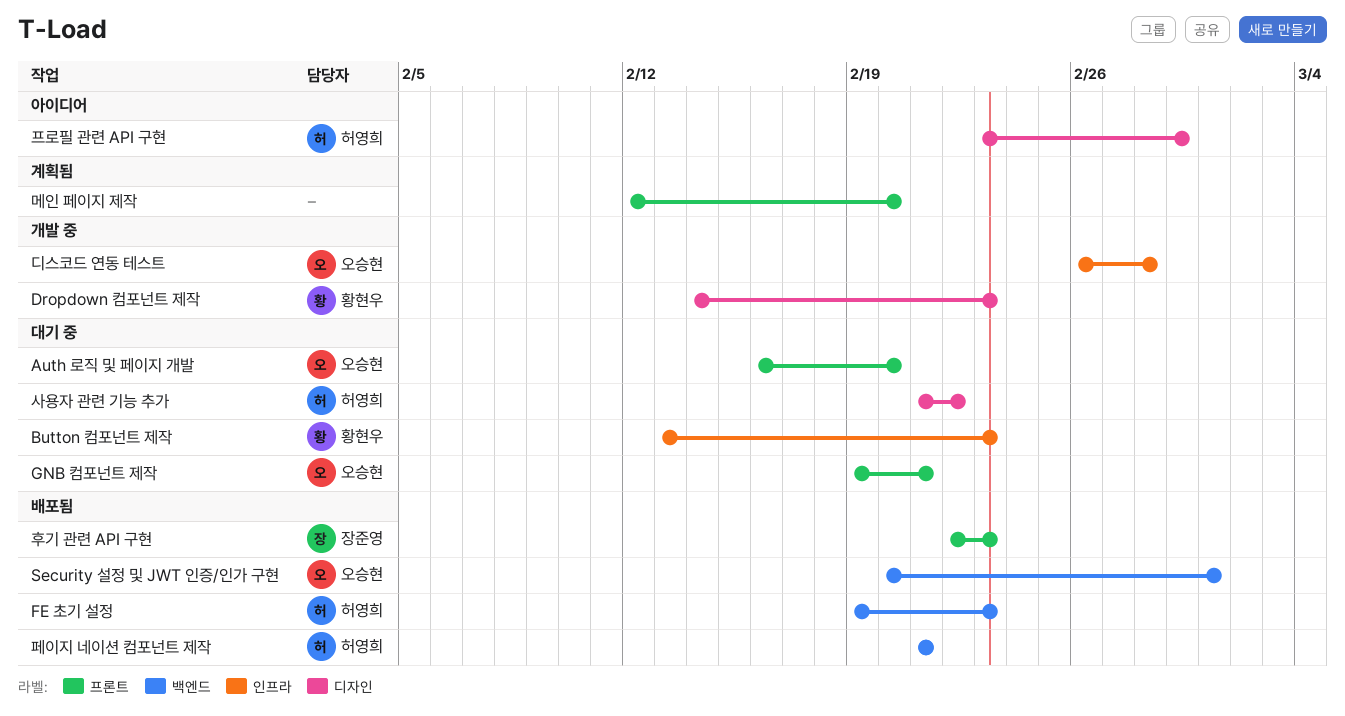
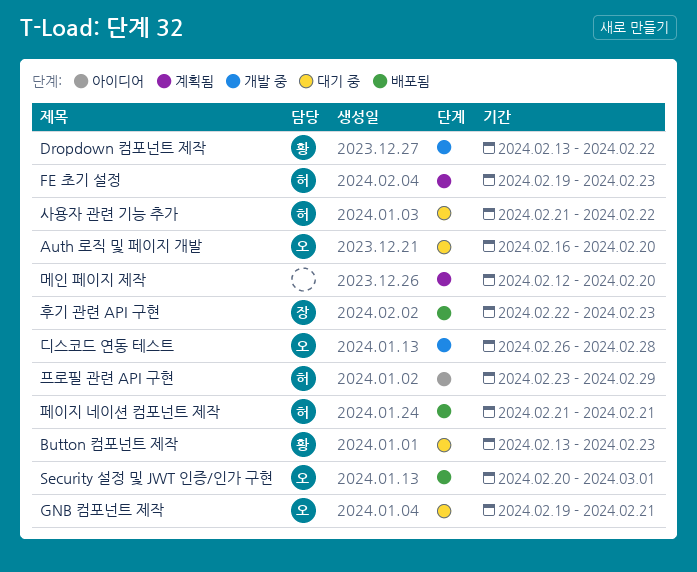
Dropdown 컴포넌트 제작, start: Feb 14 -> Feb 13
Dropdown 컴포넌트 제작, due: Feb 23 -> Feb 22
FE 초기 설정, status: 배포됨 -> 계획됨

